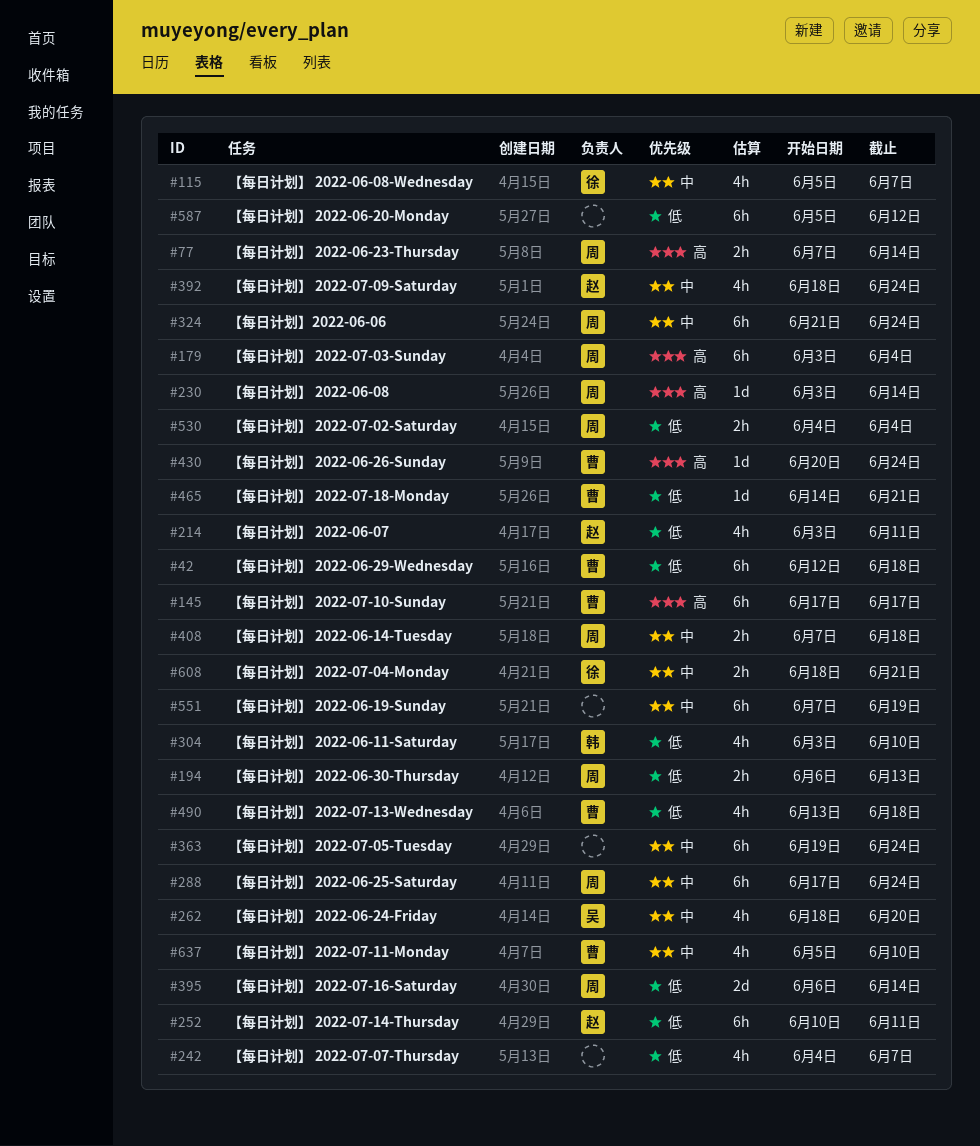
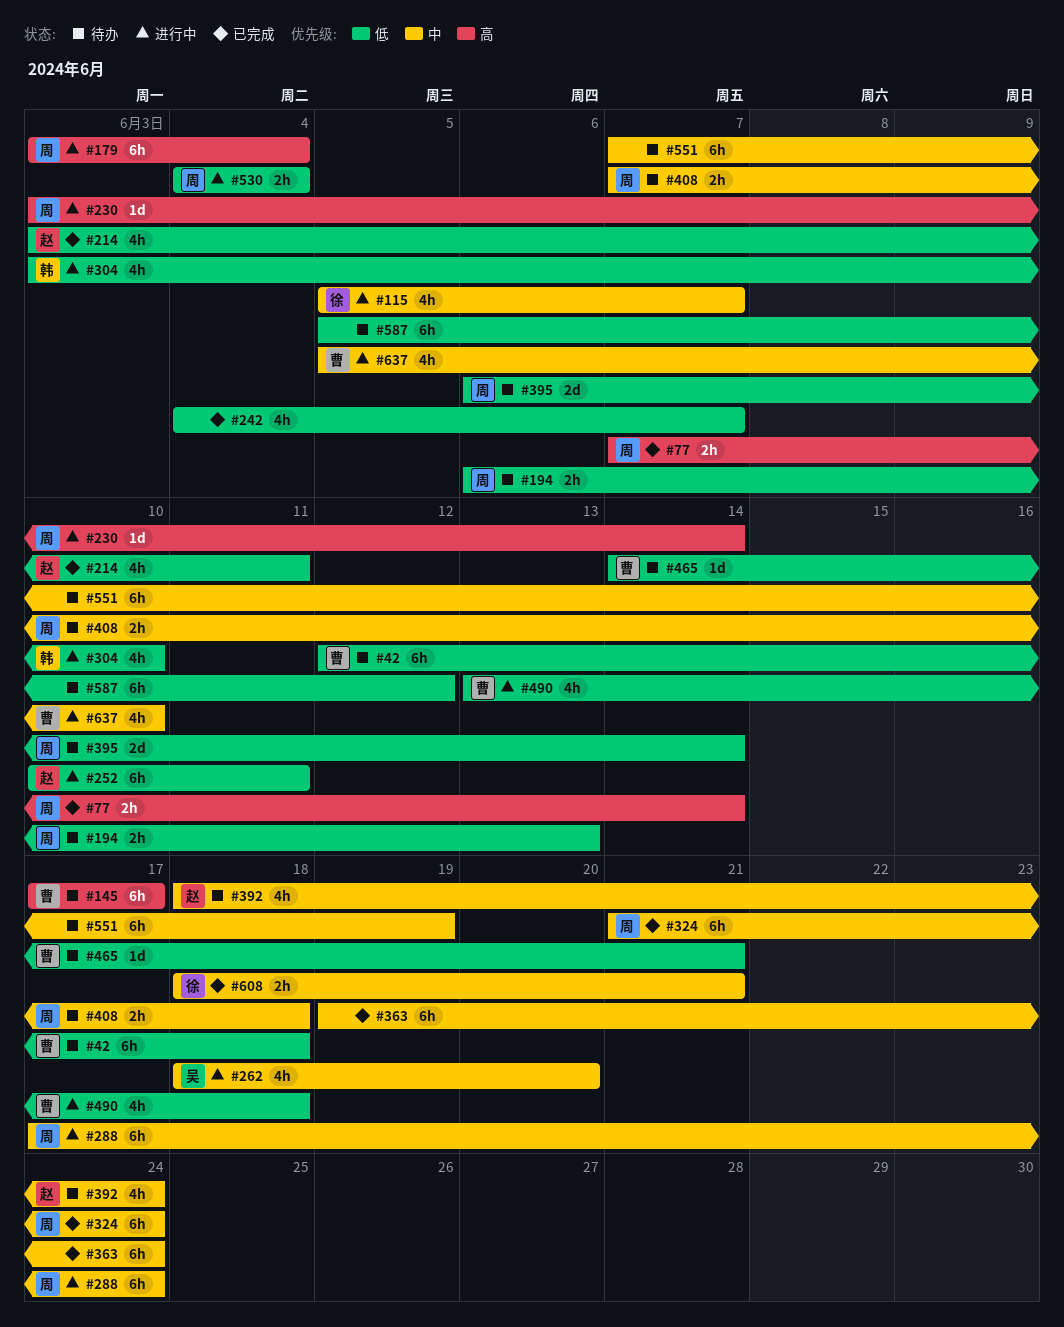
#430: present -> none

